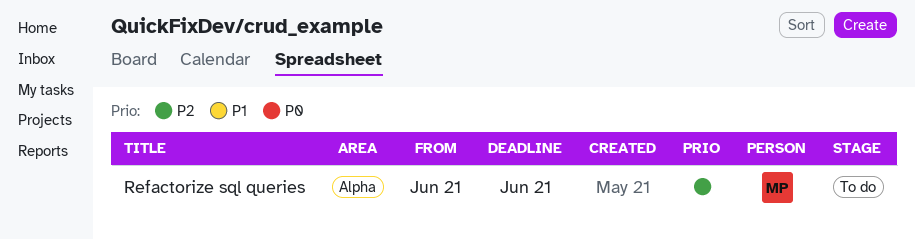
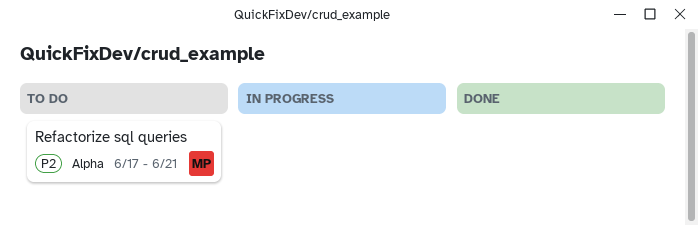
Refactorize sql queries, start: Jun 21 -> Jun 17

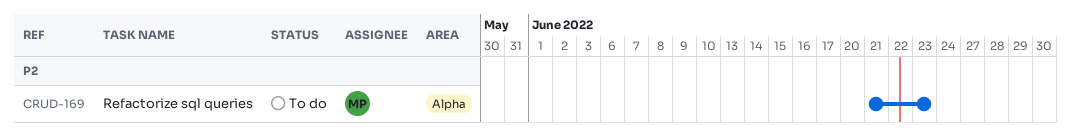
Refactorize sql queries, start: Jun 17 -> Jun 21
Refactorize sql queries, due: Jun 21 -> Jun 23

